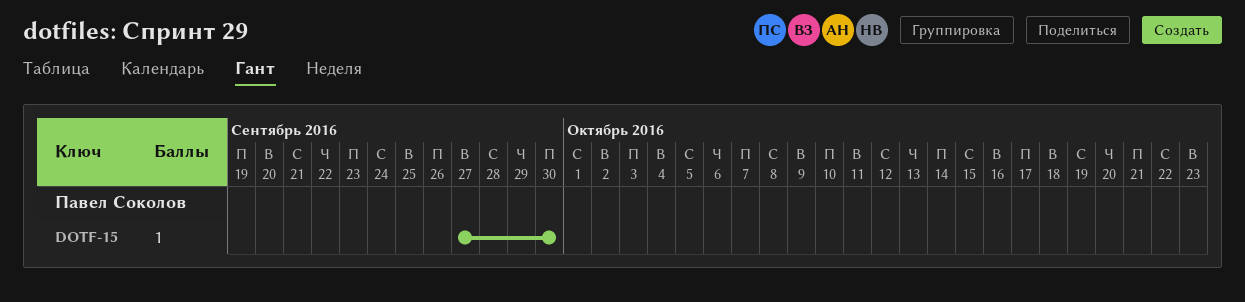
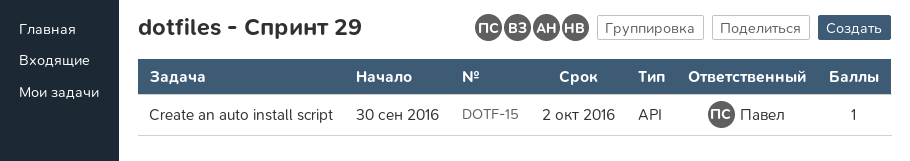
DOTF-15, start: Sep 27 -> Sep 30
DOTF-15, due: Sep 30 -> Oct 2

